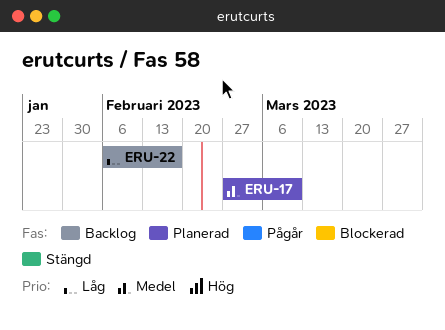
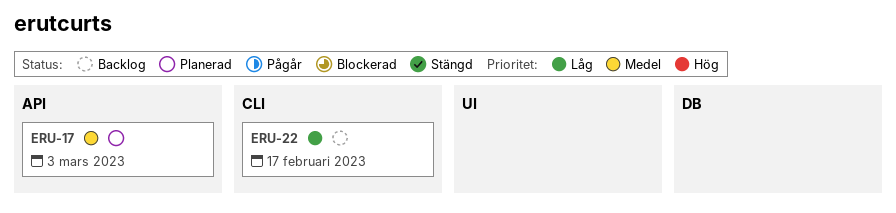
ERU-17, due: Mar 10 -> Mar 3

